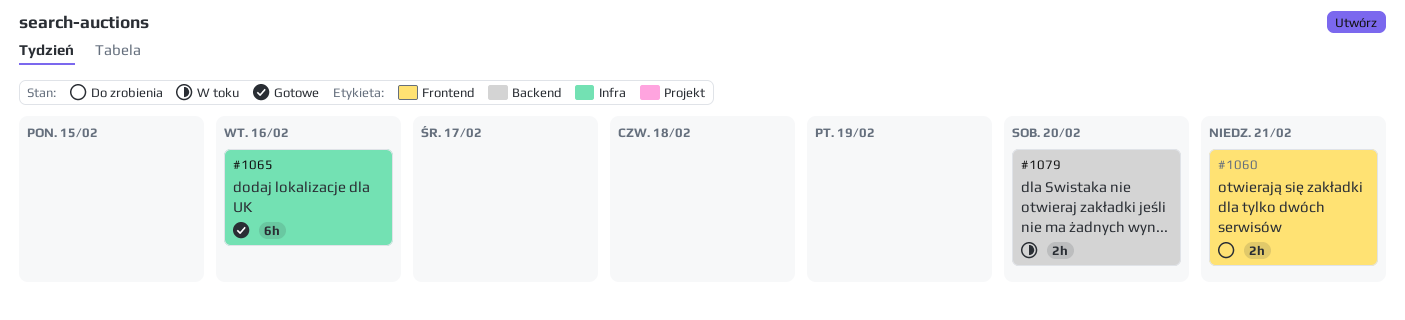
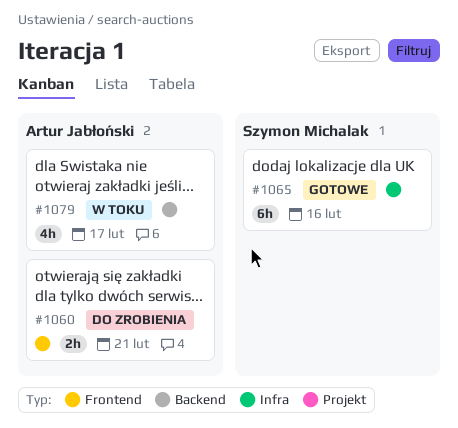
#1079, estimate: 2h -> 4h
#1079, due: Feb 20 -> Feb 17

